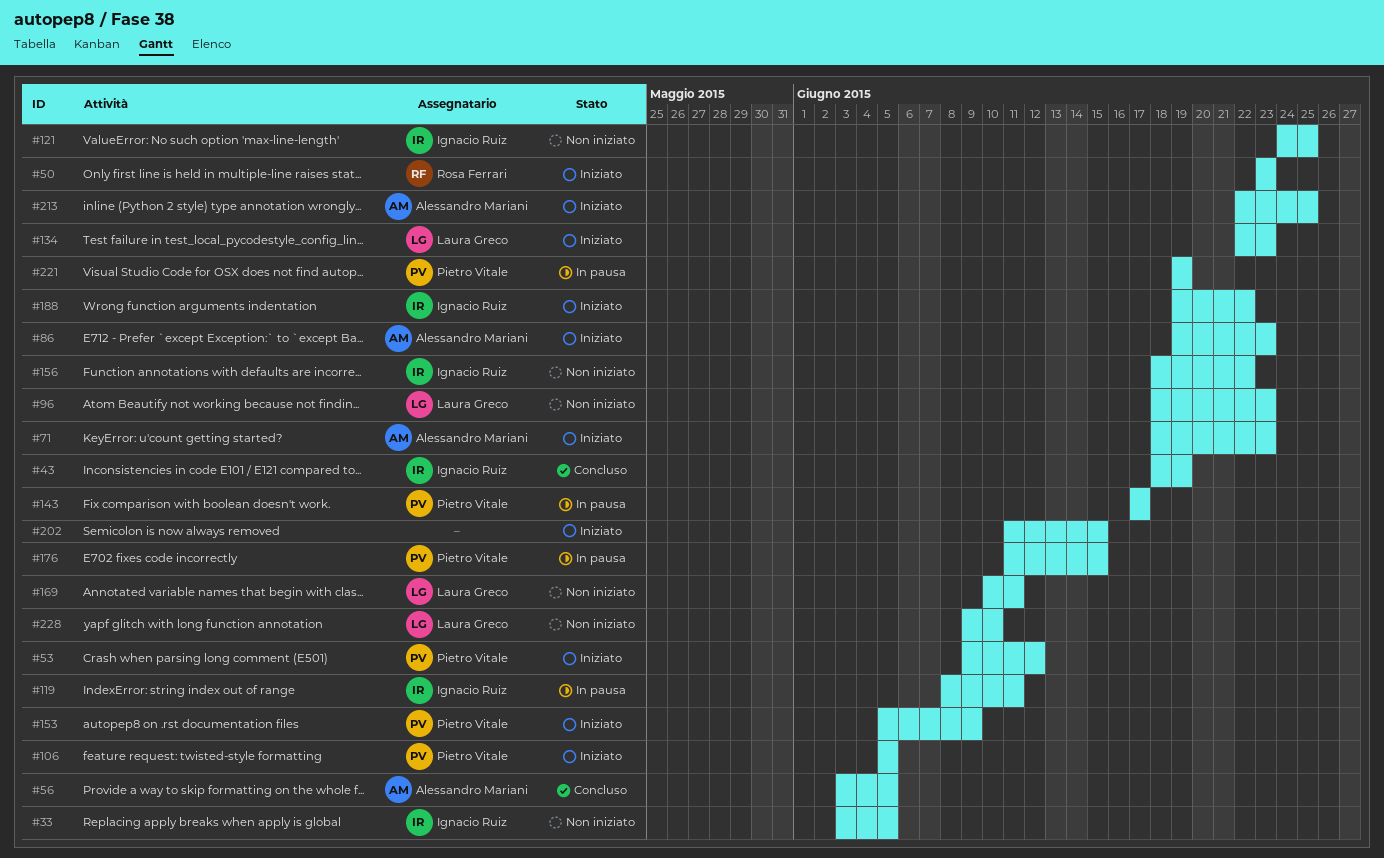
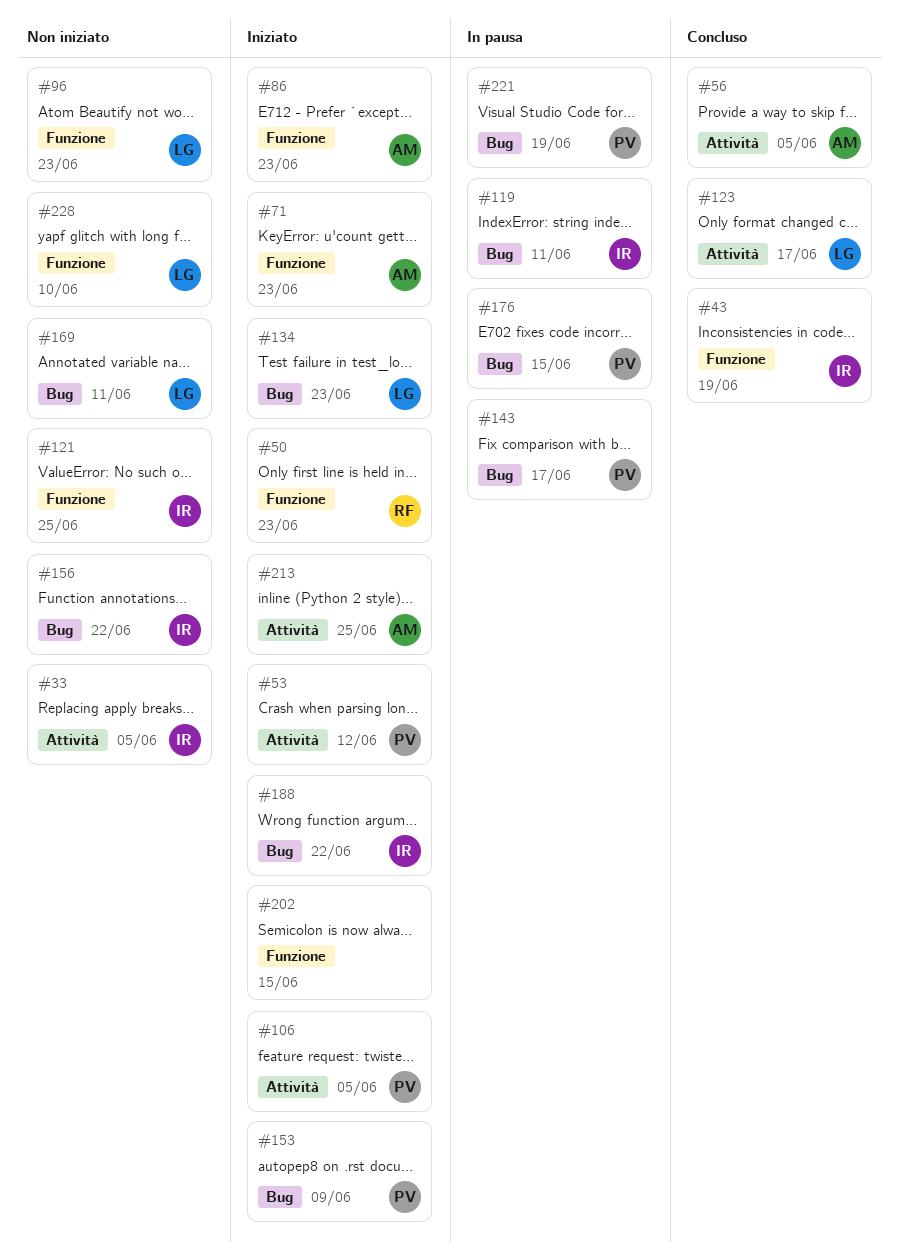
#123: none -> present

